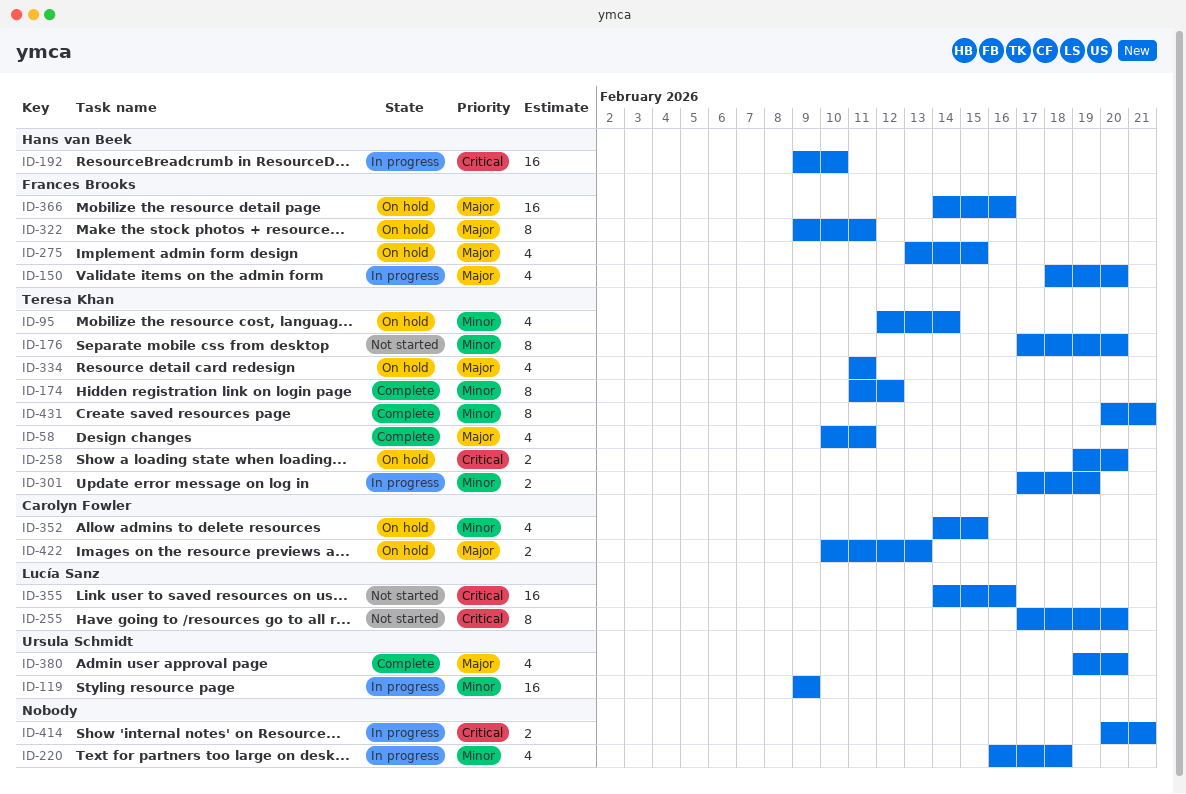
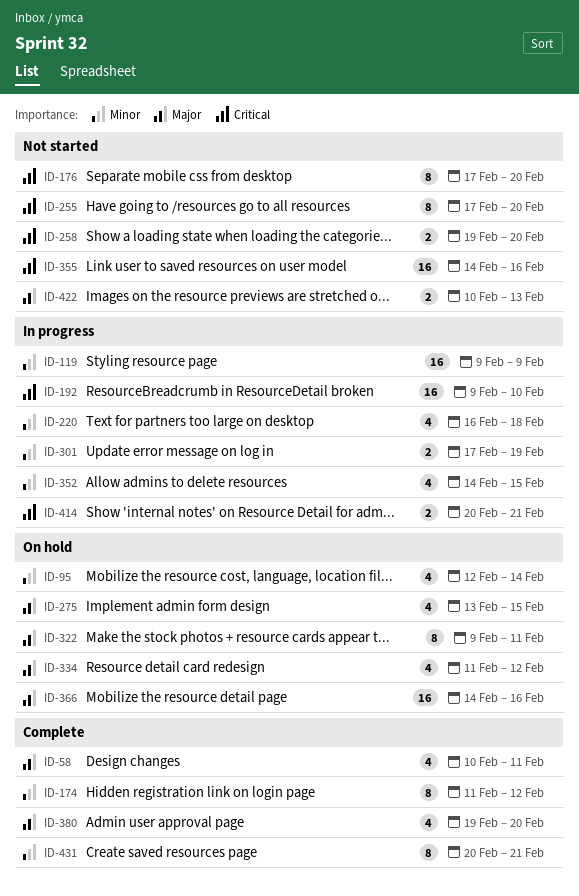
ID-150: present -> none
ID-176, priority: Minor -> Critical
ID-258, status: On hold -> Not started
ID-334, due: Feb 11 -> Feb 12
ID-352, status: On hold -> In progress
ID-422, status: On hold -> Not started

